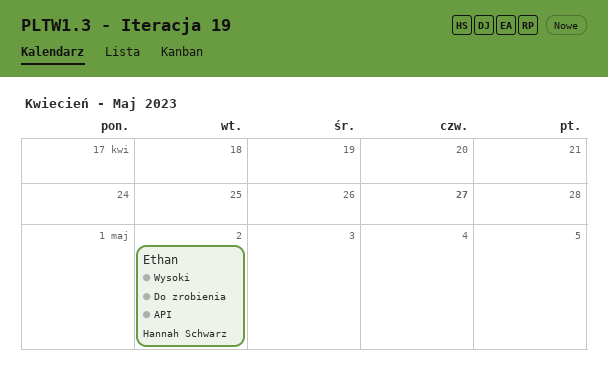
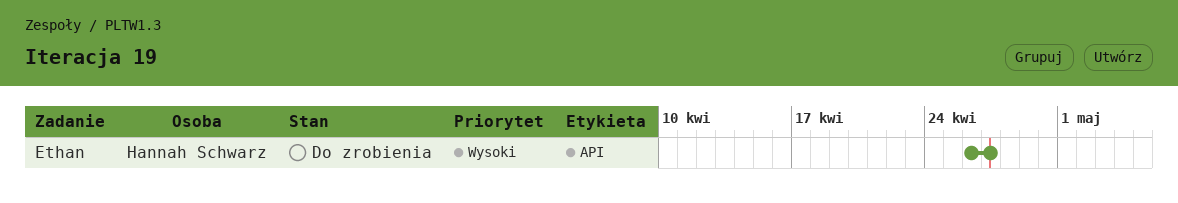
Ethan, due: May 2 -> Apr 27

